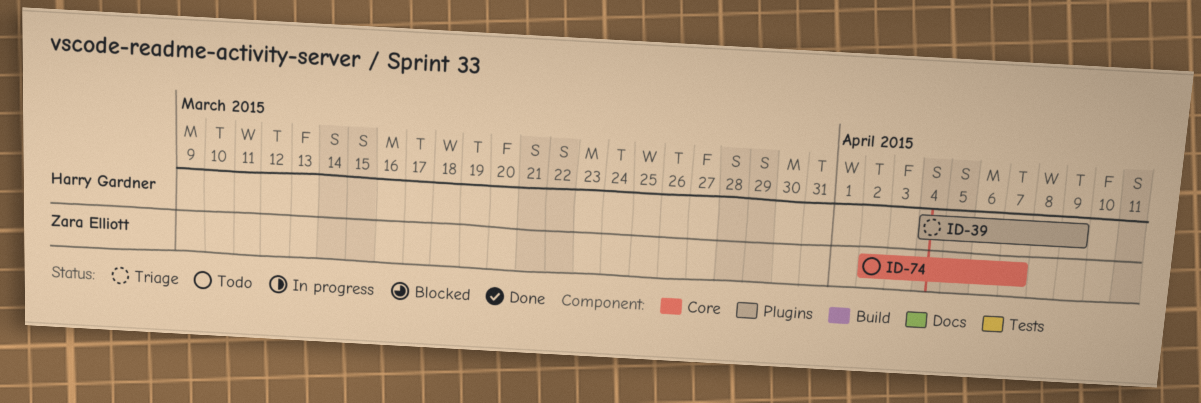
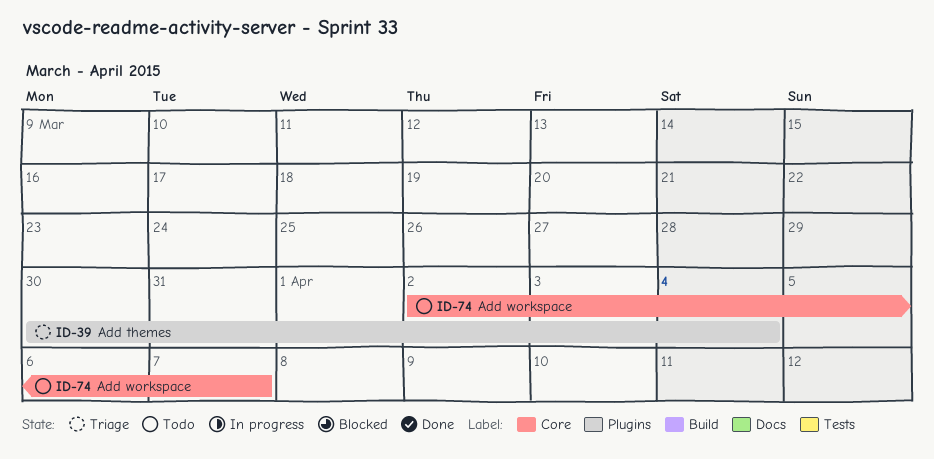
ID-39, start: Apr 4 -> Mar 30
ID-39, due: Apr 9 -> Apr 4

